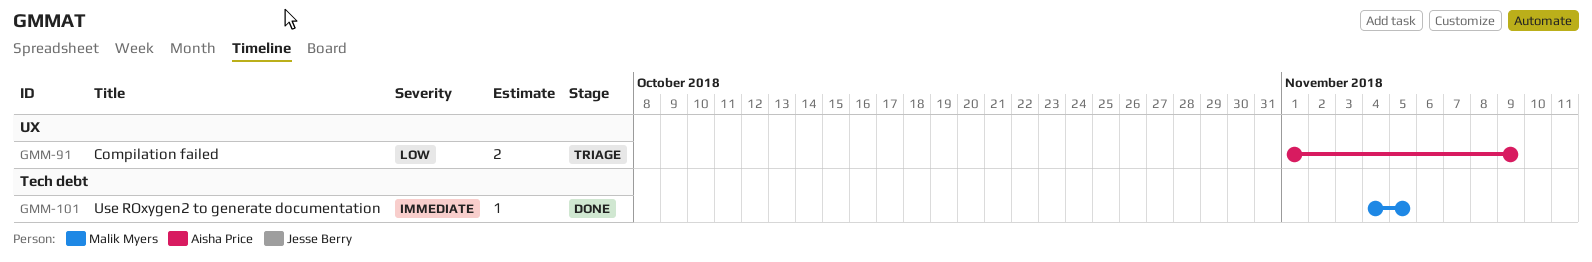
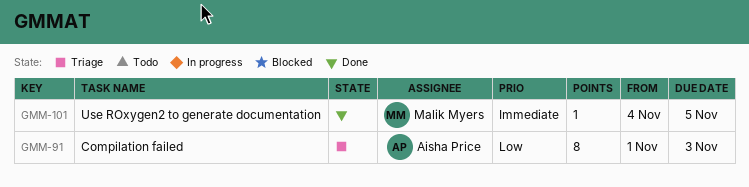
GMM-91, estimate: 2 -> 8
GMM-91, due: Nov 9 -> Nov 3

